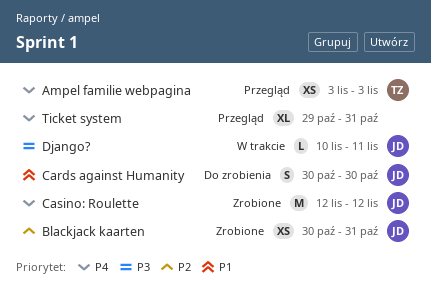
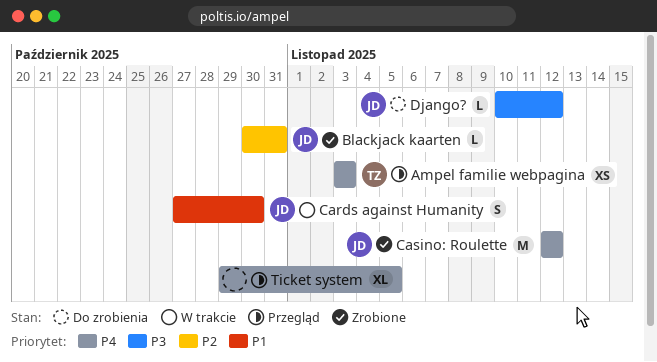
Blackjack kaarten, estimate: XS -> L
Cards against Humanity, status: Do zrobienia -> W trakcie
Cards against Humanity, start: Oct 30 -> Oct 27
Django?, status: W trakcie -> Do zrobienia
Django?, due: Nov 11 -> Nov 12
Ticket system, due: Oct 31 -> Nov 5

